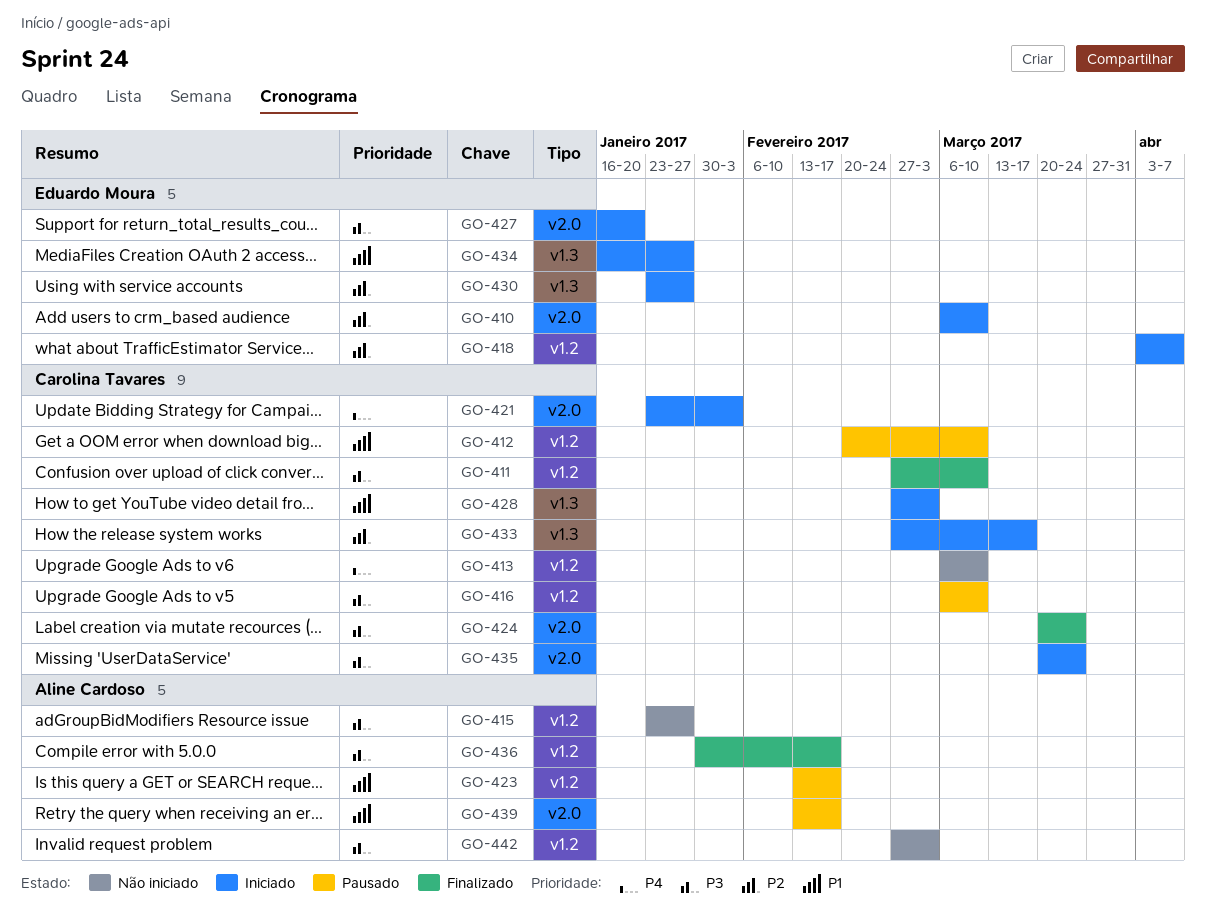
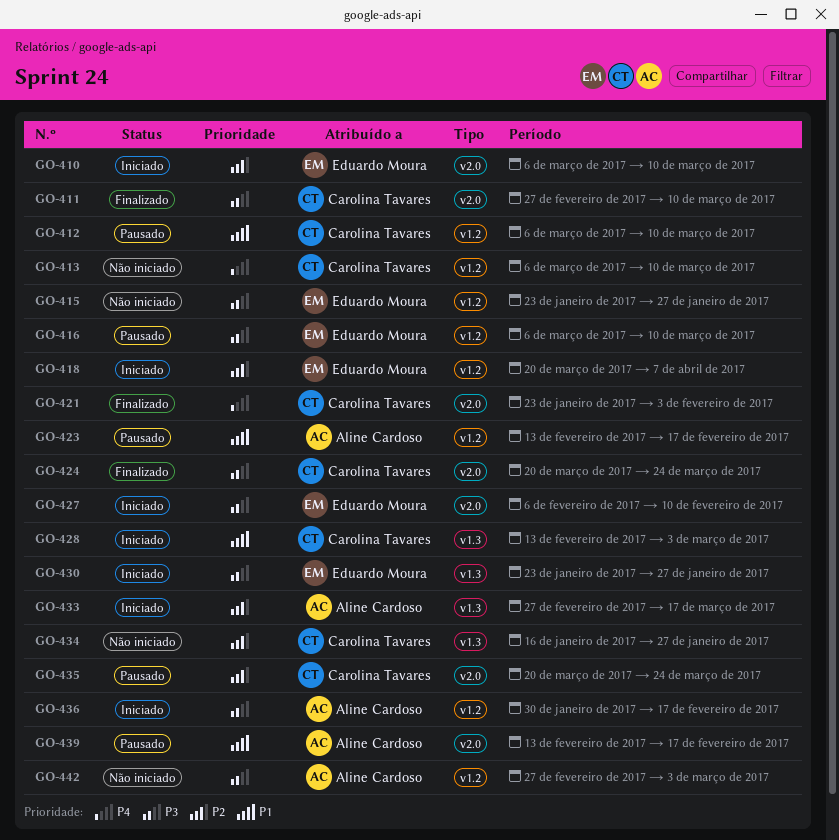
GO-411, label: v1.2 -> v2.0
GO-412, start: Feb 20 -> Mar 6
GO-415, owner: Aline Cardoso -> Eduardo Moura
GO-416, owner: Carolina Tavares -> Eduardo Moura
GO-418, start: Apr 3 -> Mar 20
GO-421, status: Iniciado -> Finalizado
GO-427, start: Jan 16 -> Feb 6
GO-427, due: Jan 20 -> Feb 10
GO-428, start: Feb 27 -> Feb 13
GO-430, priority: P2 -> P3
GO-433, owner: Carolina Tavares -> Aline Cardoso
GO-434, status: Iniciado -> Não iniciado
GO-434, owner: Eduardo Moura -> Carolina Tavares
GO-434, priority: P1 -> P2
GO-435, status: Iniciado -> Pausado
GO-435, priority: P3 -> P2
GO-436, status: Finalizado -> Iniciado

